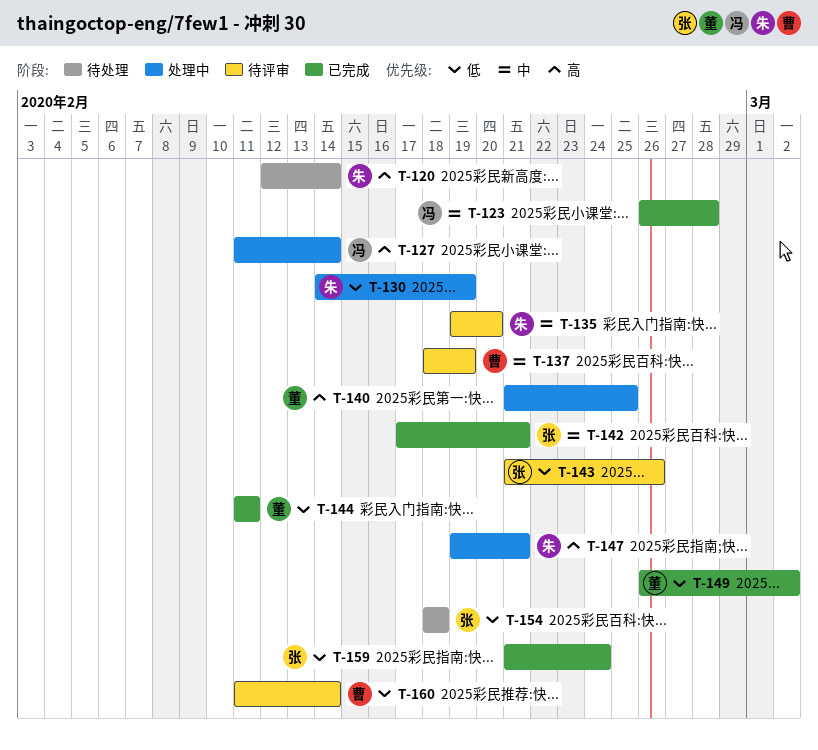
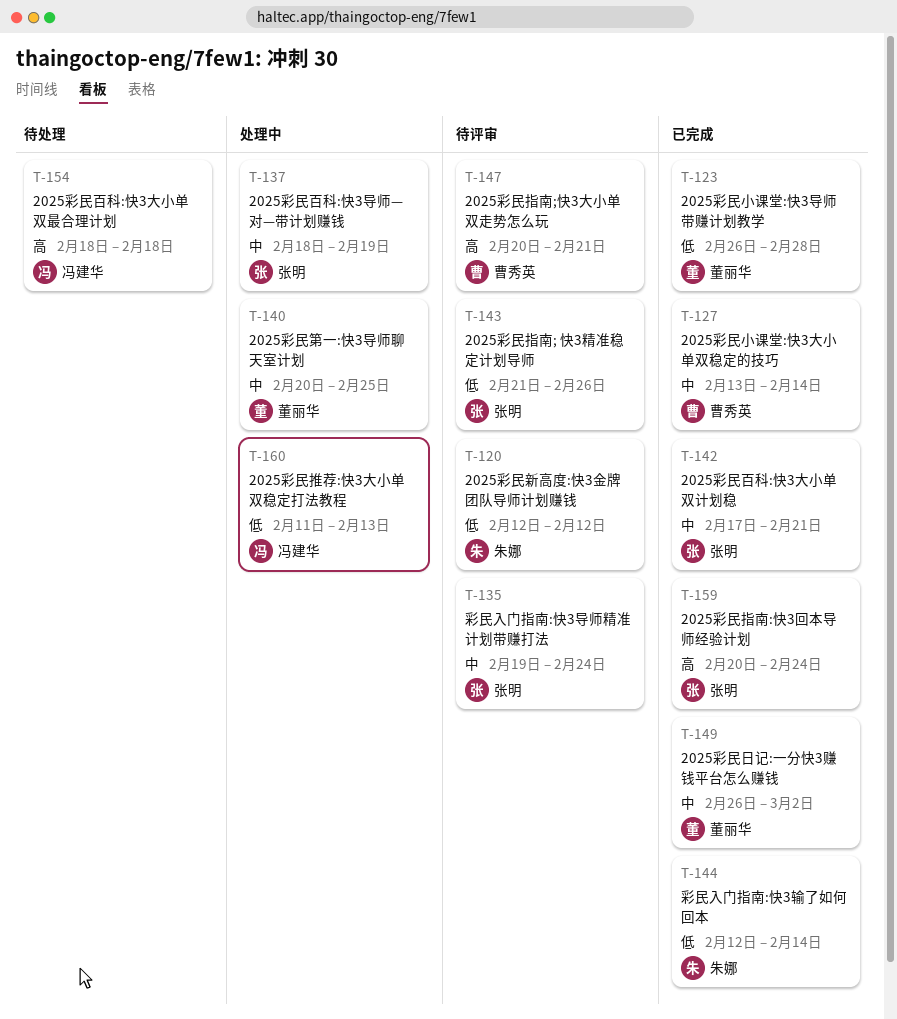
T-120, status: 待处理 -> 待评审
T-120, priority: 高 -> 低
T-120, due: Feb 14 -> Feb 12
T-123, owner: 冯建华 -> 董丽华
T-123, priority: 中 -> 低
T-127, status: 处理中 -> 已完成
T-127, owner: 冯建华 -> 曹秀英
T-127, priority: 高 -> 中
T-127, start: Feb 11 -> Feb 13
T-130: present -> none
T-135, owner: 朱娜 -> 张明
T-135, due: Feb 20 -> Feb 24
T-137, status: 待评审 -> 处理中
T-137, owner: 曹秀英 -> 张明
T-140, priority: 高 -> 中
T-140, start: Feb 21 -> Feb 20
T-144, owner: 董丽华 -> 朱娜
T-144, start: Feb 11 -> Feb 12
T-144, due: Feb 11 -> Feb 14
T-147, status: 处理中 -> 待评审
T-147, owner: 朱娜 -> 曹秀英
T-147, start: Feb 19 -> Feb 20
T-149, priority: 低 -> 中
T-154, owner: 张明 -> 冯建华
T-154, priority: 低 -> 高
T-159, priority: 低 -> 高
T-159, start: Feb 21 -> Feb 20
T-160, status: 待评审 -> 处理中
T-160, owner: 曹秀英 -> 冯建华
T-160, due: Feb 14 -> Feb 13

